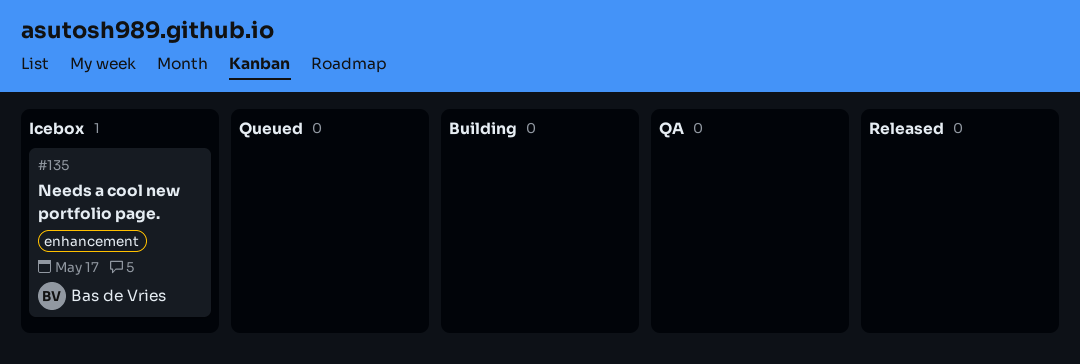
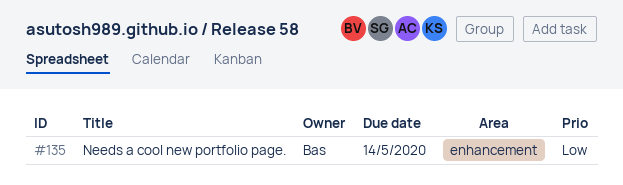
#135, due: May 17 -> May 14

